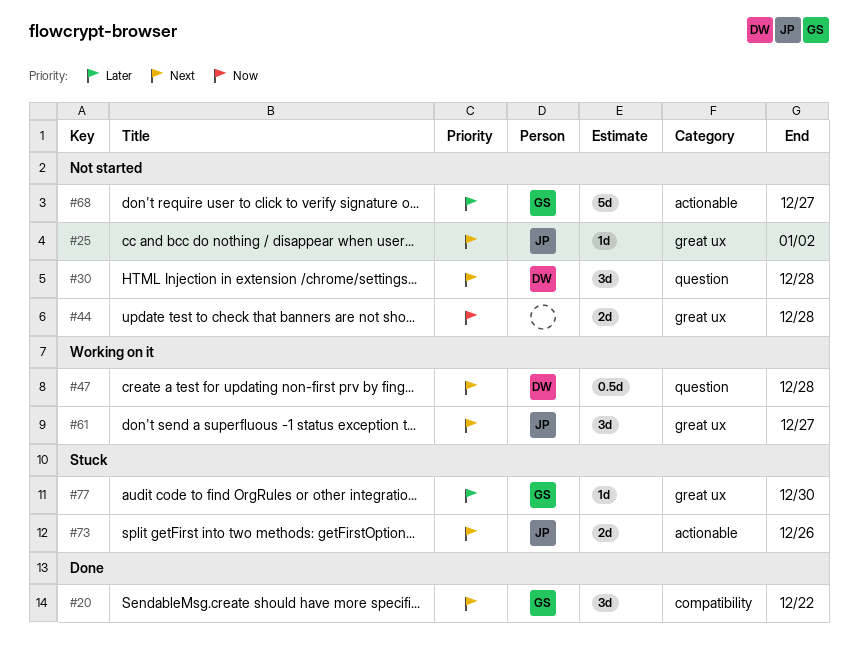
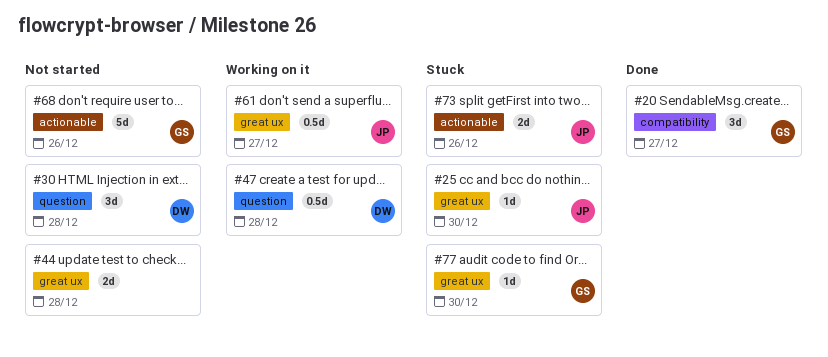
#20, due: Dec 22 -> Dec 27
#25, status: Not started -> Stuck
#25, due: Jan 2 -> Dec 30
#61, estimate: 3d -> 0.5d
#68, due: Dec 27 -> Dec 26

